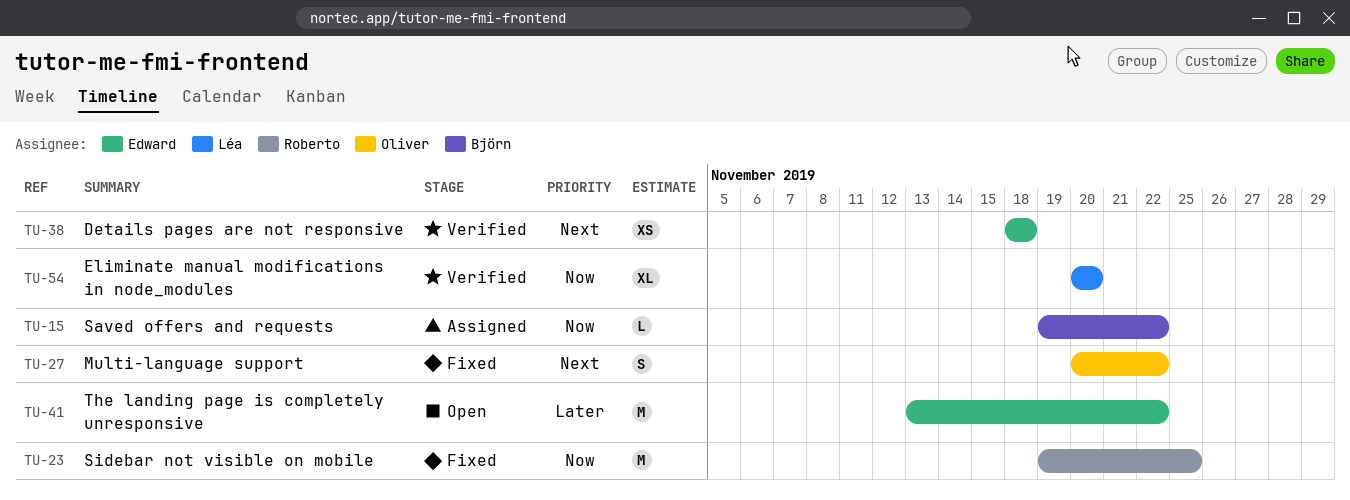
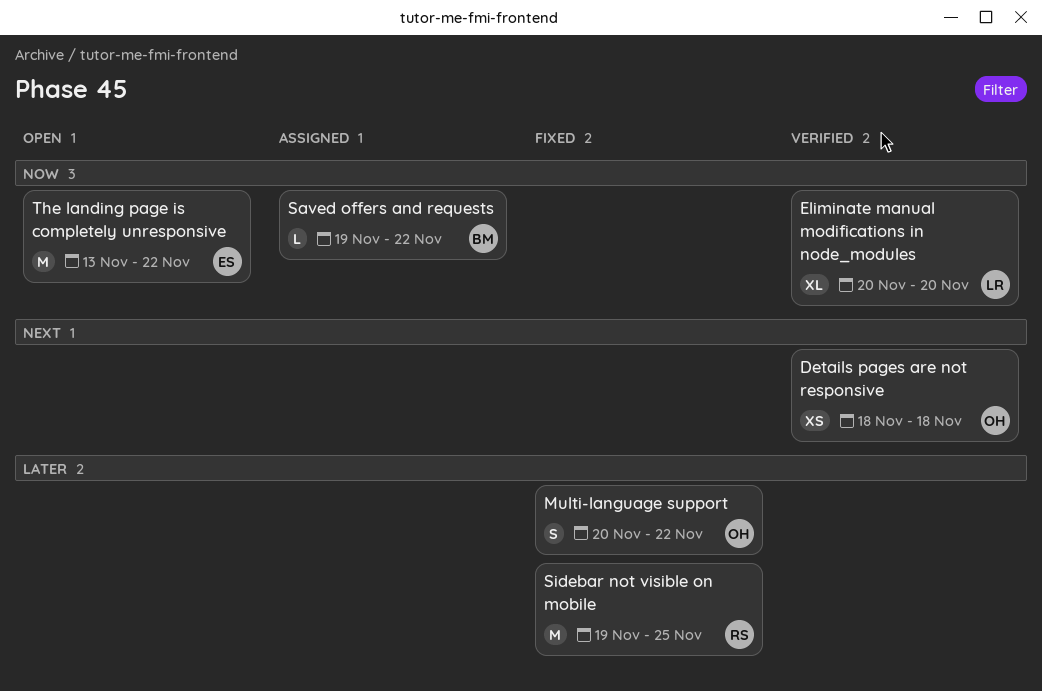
Details pages are not responsive, owner: Edward -> Oliver
Multi-language support, priority: Next -> Later
Sidebar not visible on mobile, priority: Now -> Later
The landing page is completely unresponsive, priority: Later -> Now

